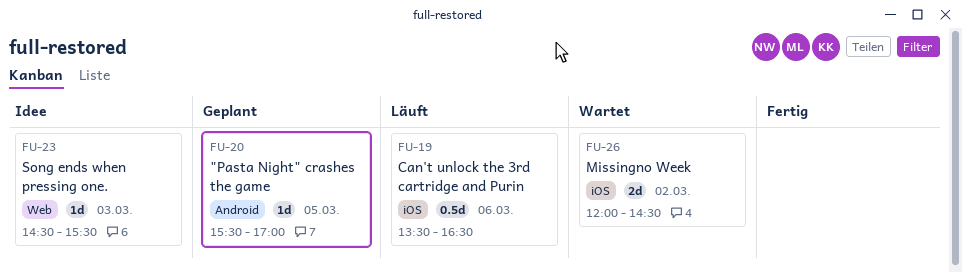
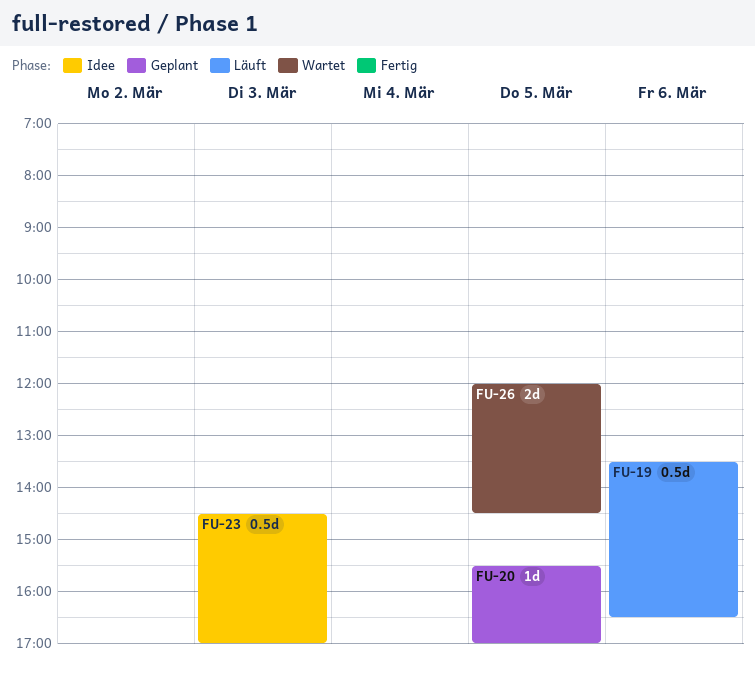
FU-23, estimate: 1d -> 0.5d
FU-23, ends: 15:30 -> 17:00
FU-26, day: Mar 2 -> Mar 5

